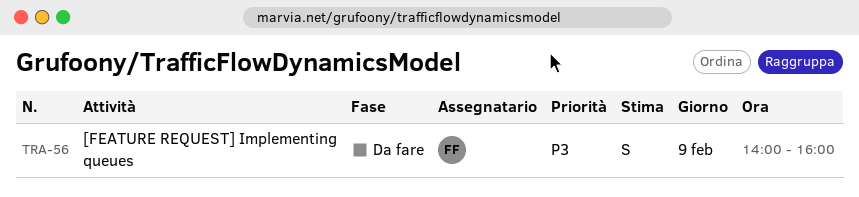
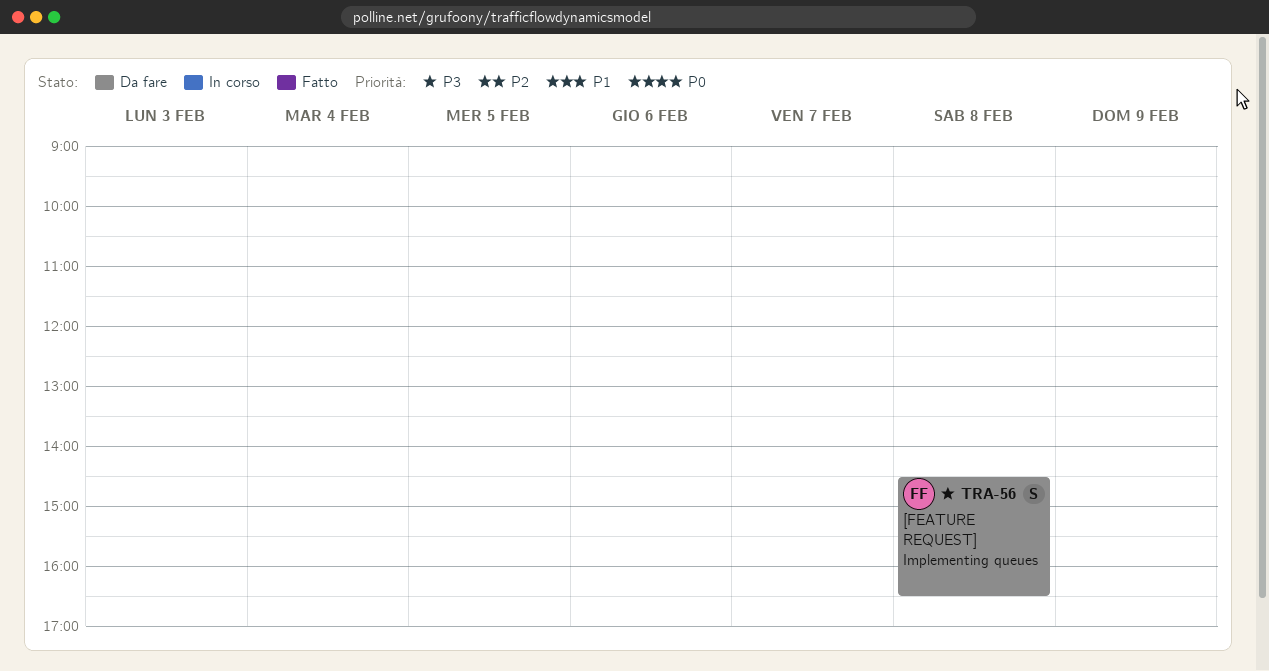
TRA-56, day: Feb 9 -> Feb 8
TRA-56, begins: 14:00 -> 14:30
TRA-56, ends: 16:00 -> 16:30

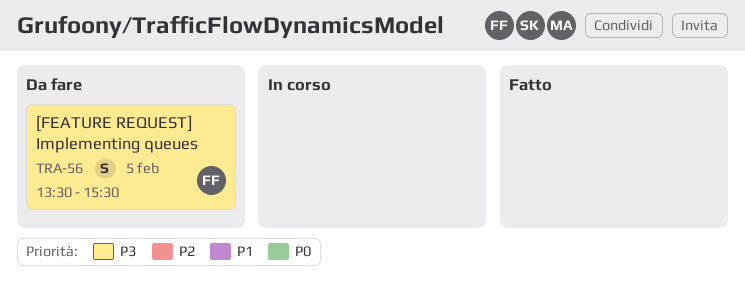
TRA-56, day: Feb 8 -> Feb 5
TRA-56, begins: 14:30 -> 13:30
TRA-56, ends: 16:30 -> 15:30

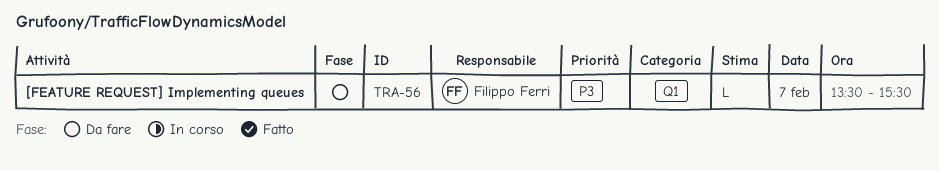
TRA-56, estimate: S -> L
TRA-56, day: Feb 5 -> Feb 7

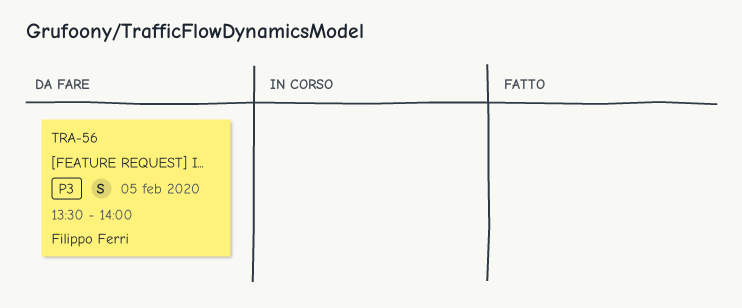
TRA-56, estimate: L -> S
TRA-56, day: Feb 7 -> Feb 5
TRA-56, ends: 15:30 -> 14:00

